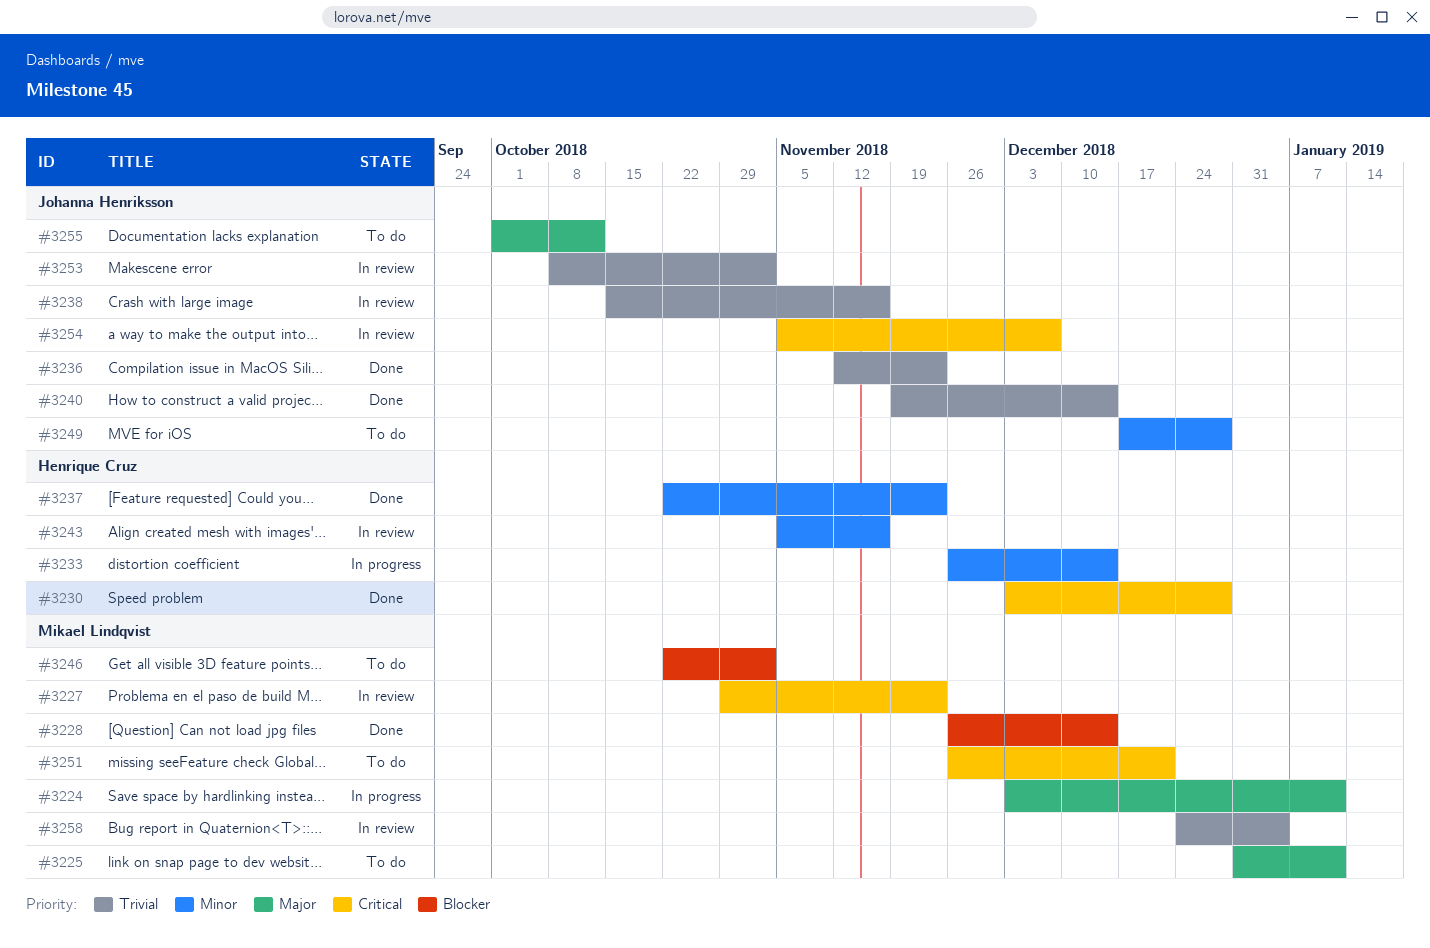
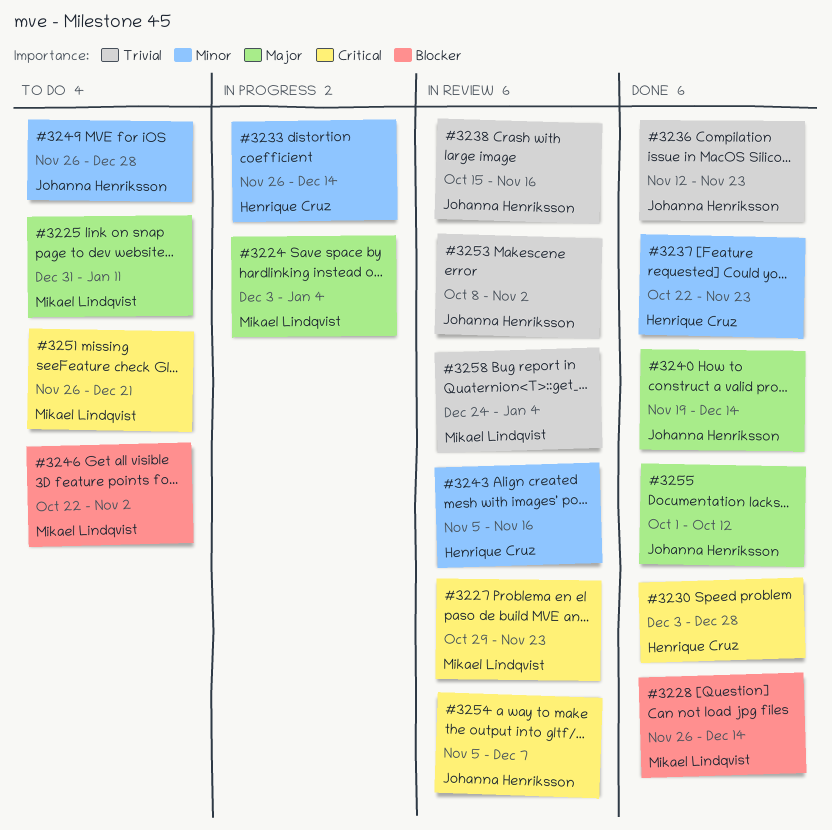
#3224, due: Jan 11 -> Jan 4
#3240, priority: Trivial -> Major
#3249, start: Dec 17 -> Nov 26
#3255, status: To do -> Done

